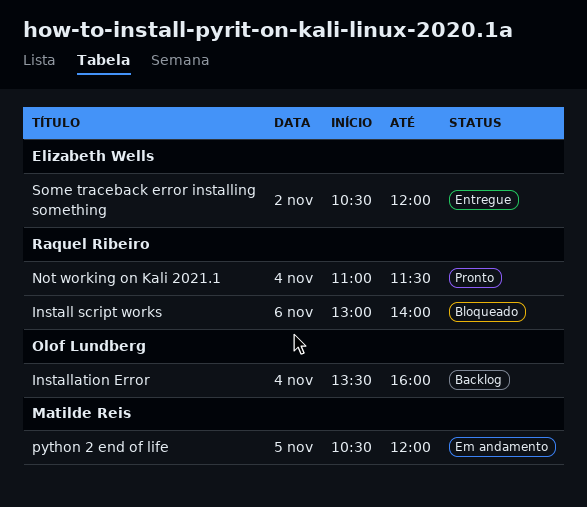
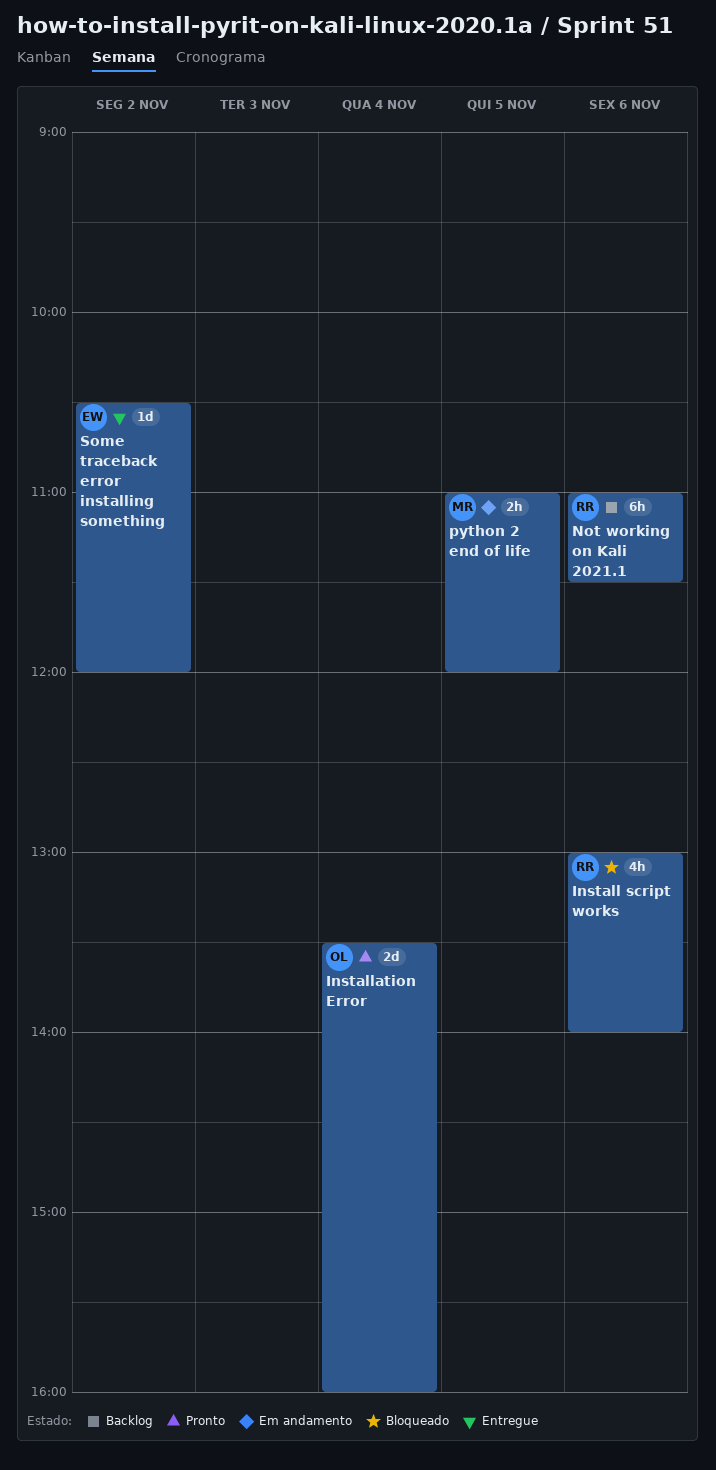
Installation Error, status: Backlog -> Pronto
Not working on Kali 2021.1, status: Pronto -> Backlog
Not working on Kali 2021.1, day: Nov 4 -> Nov 6
python 2 end of life, begins: 10:30 -> 11:00

